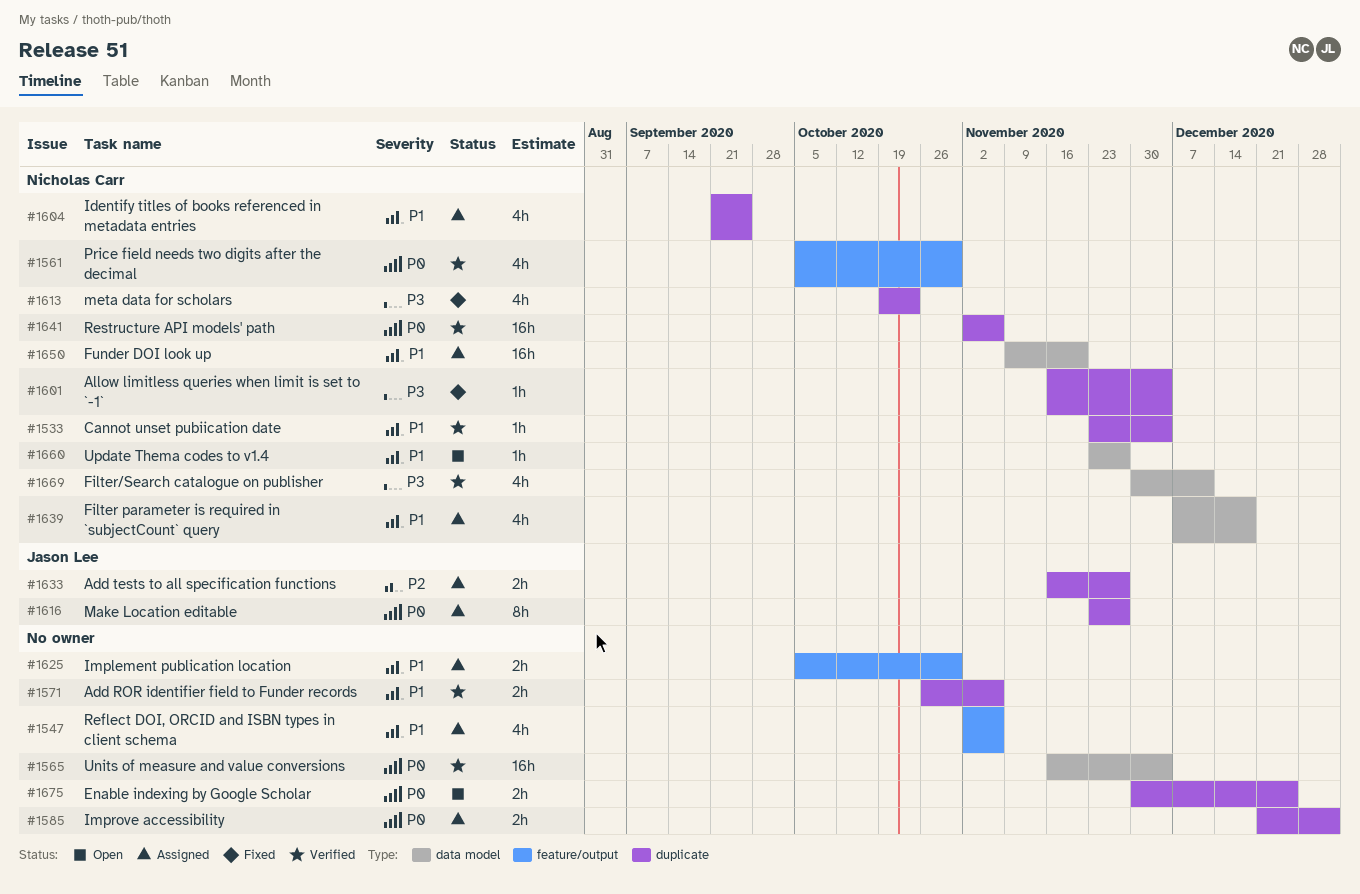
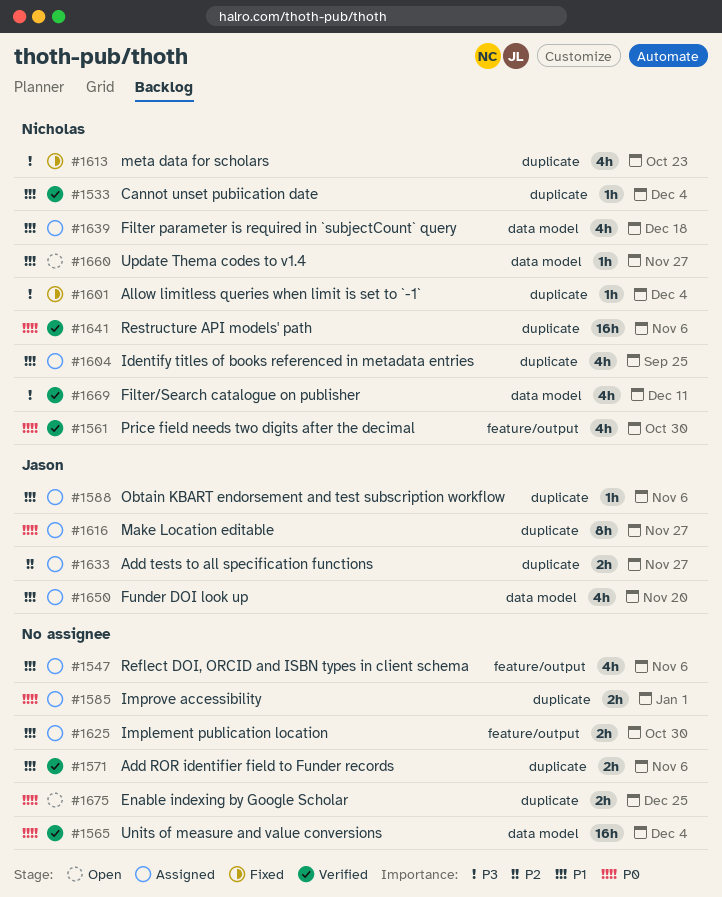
#1588: none -> present
#1650, owner: Nicholas Carr -> Jason Lee
#1650, estimate: 16h -> 4h

